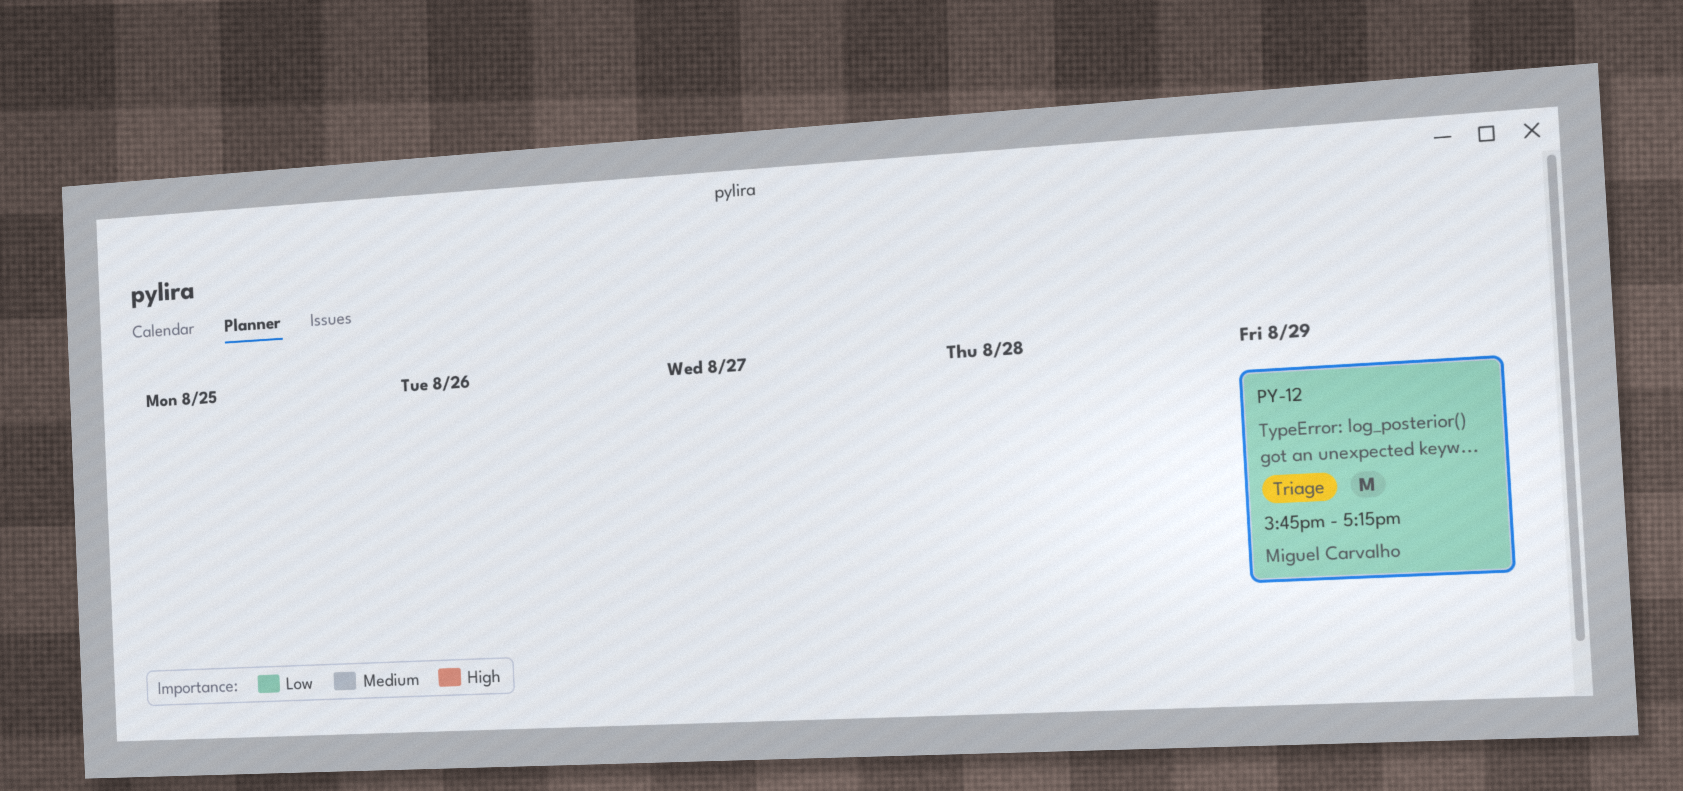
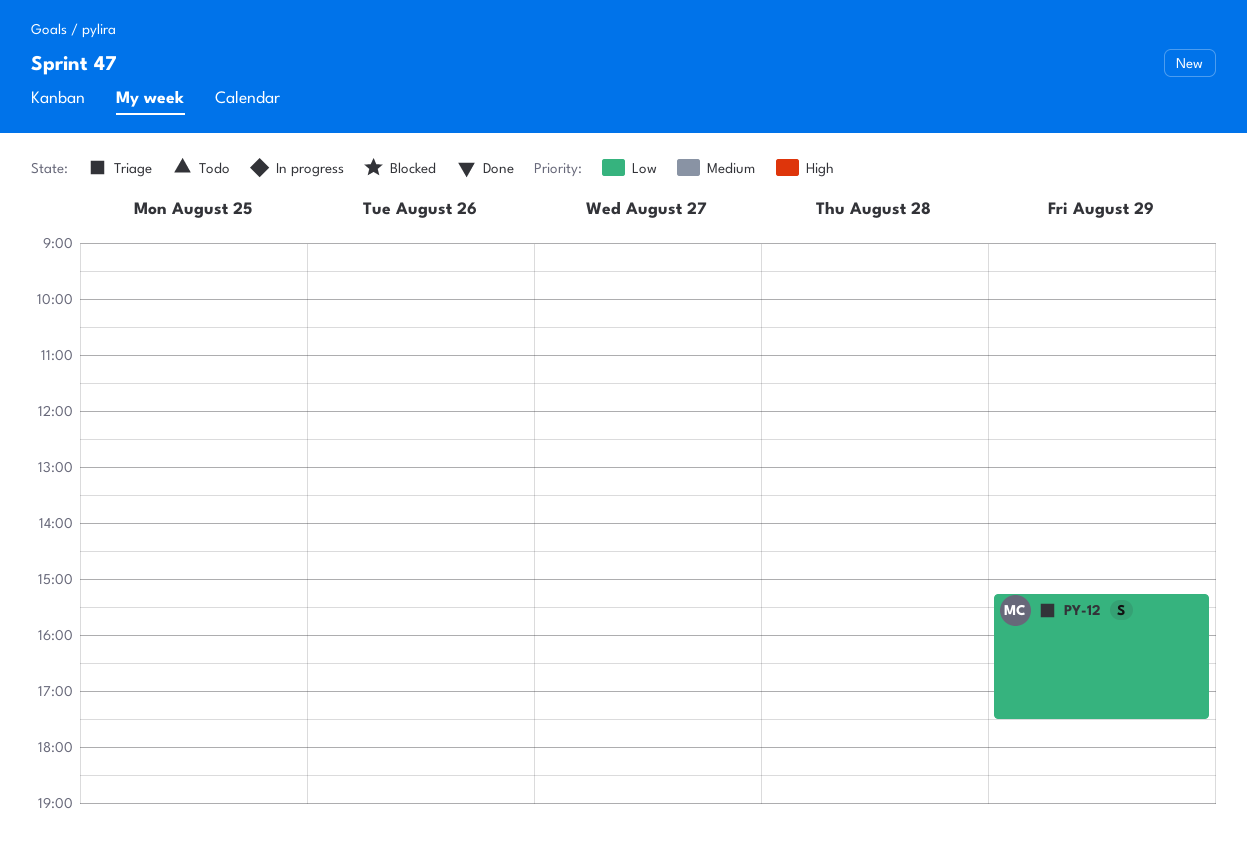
PY-12, estimate: M -> S
PY-12, begins: 15:45 -> 15:15
PY-12, ends: 17:15 -> 17:30

